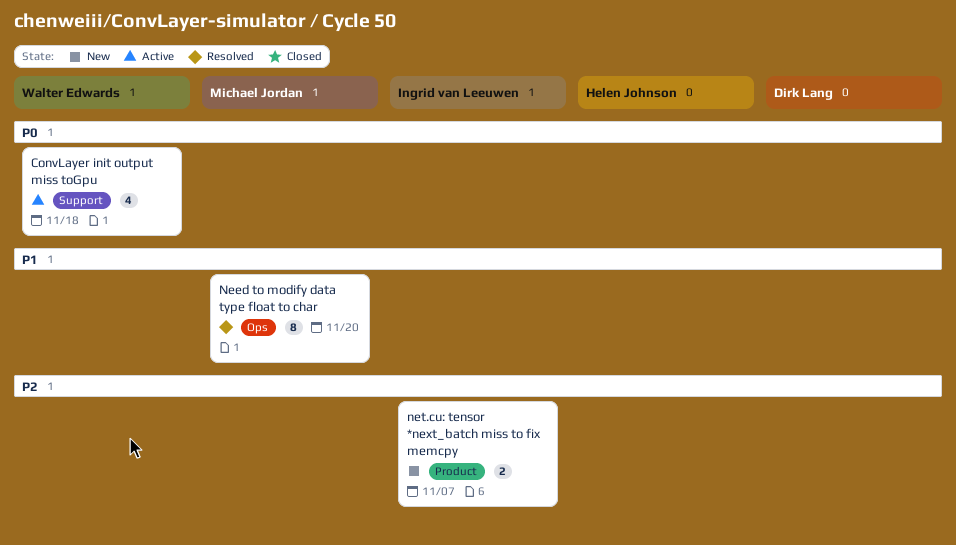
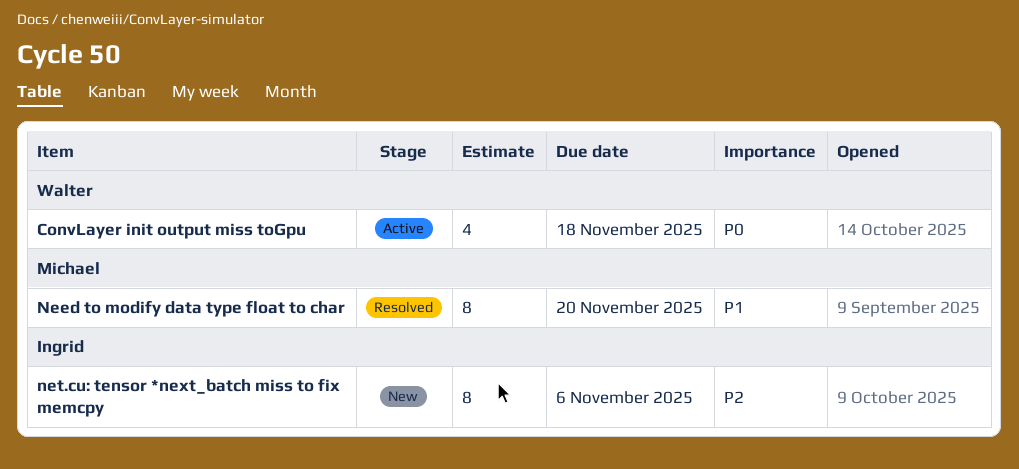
net.cu: tensor *next_batch miss to fix memcpy, estimate: 2 -> 8
net.cu: tensor *next_batch miss to fix memcpy, due: Nov 7 -> Nov 6

